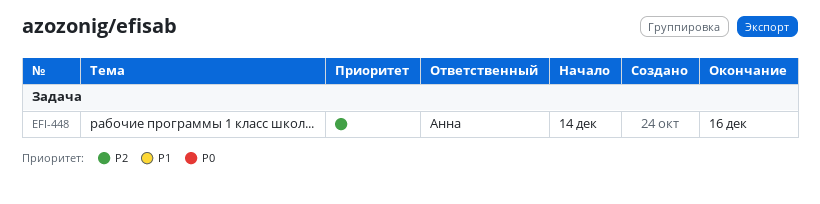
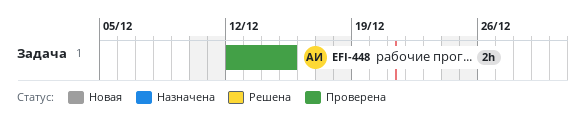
EFI-448, start: Dec 14 -> Dec 12
EFI-448, due: Dec 16 -> Dec 15

